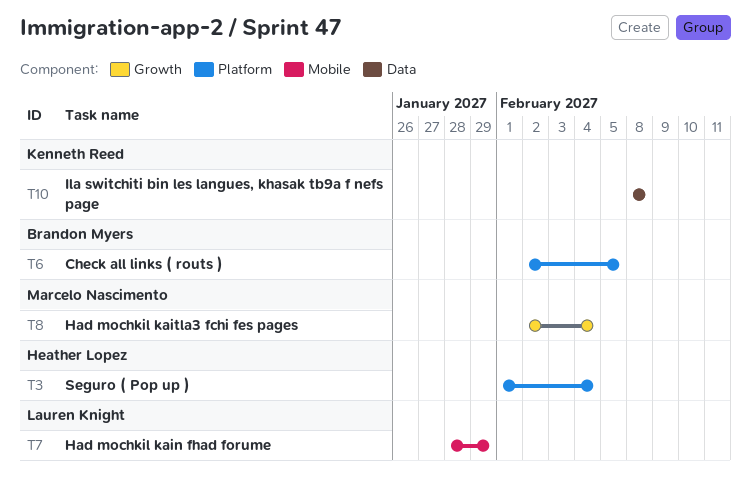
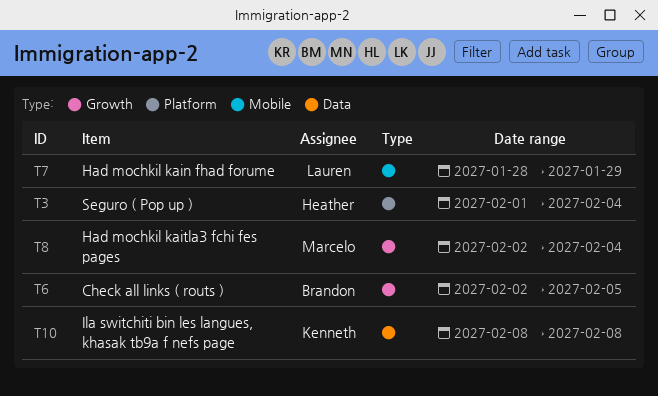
T6, label: Platform -> Growth

